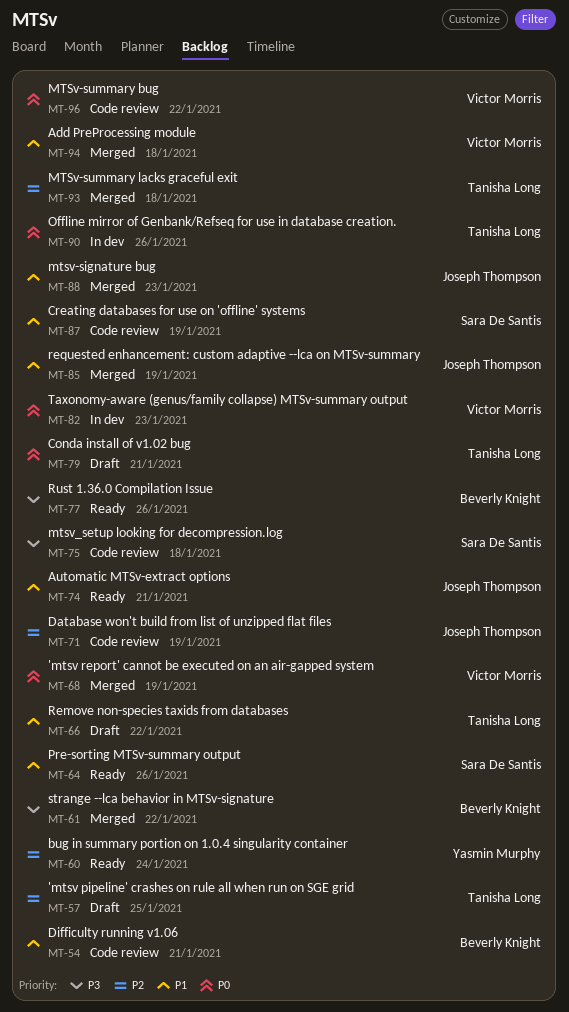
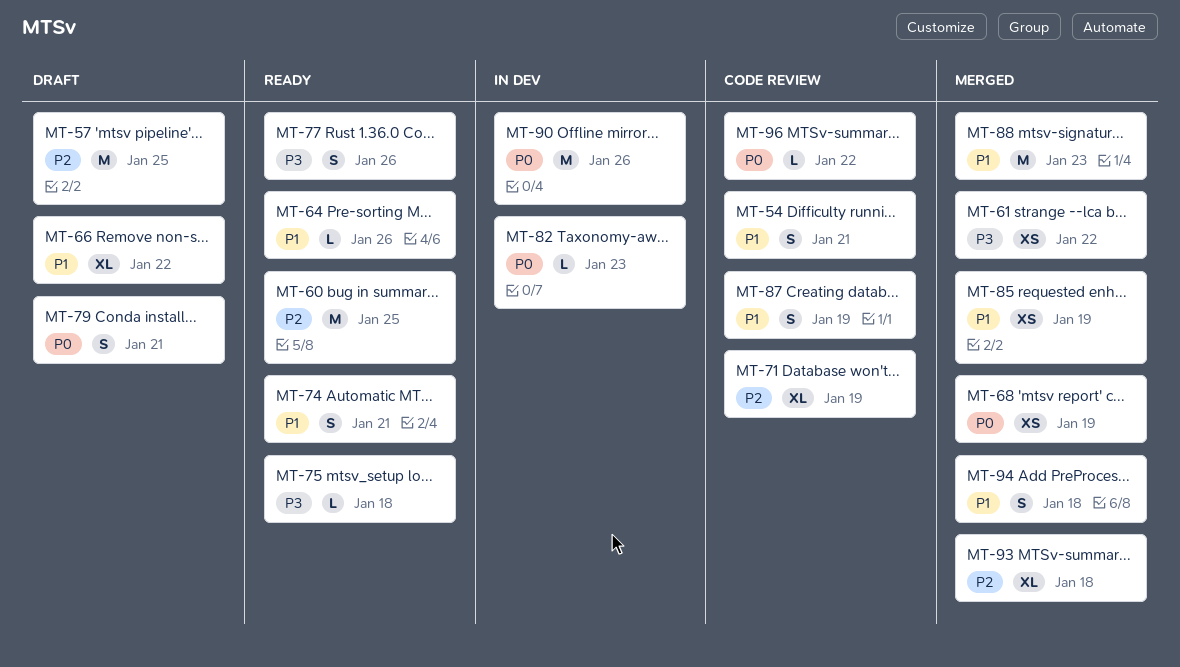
MT-60, due: Jan 24 -> Jan 25
MT-75, status: Code review -> Ready

